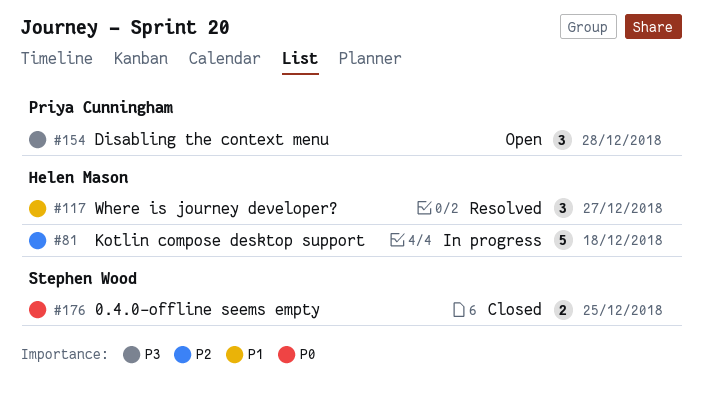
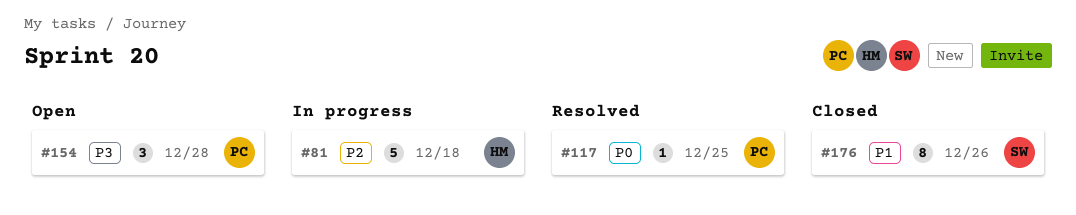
#117, owner: Helen Mason -> Priya Cunningham
#117, priority: P1 -> P0
#117, estimate: 3 -> 1
#117, due: Dec 27 -> Dec 25
#176, priority: P0 -> P1
#176, estimate: 2 -> 8
#176, due: Dec 25 -> Dec 26

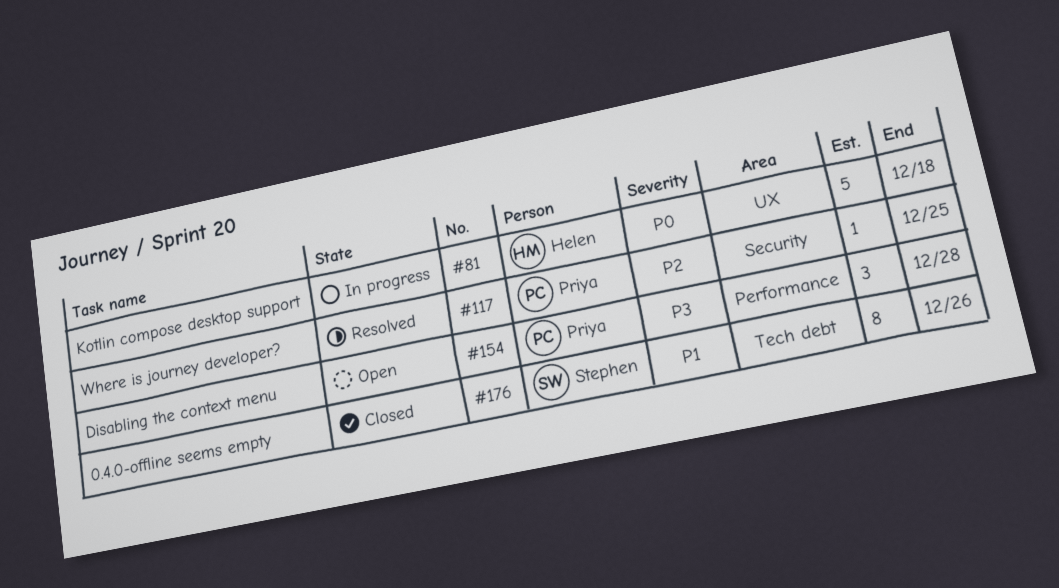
#81, priority: P2 -> P0
#117, priority: P0 -> P2

